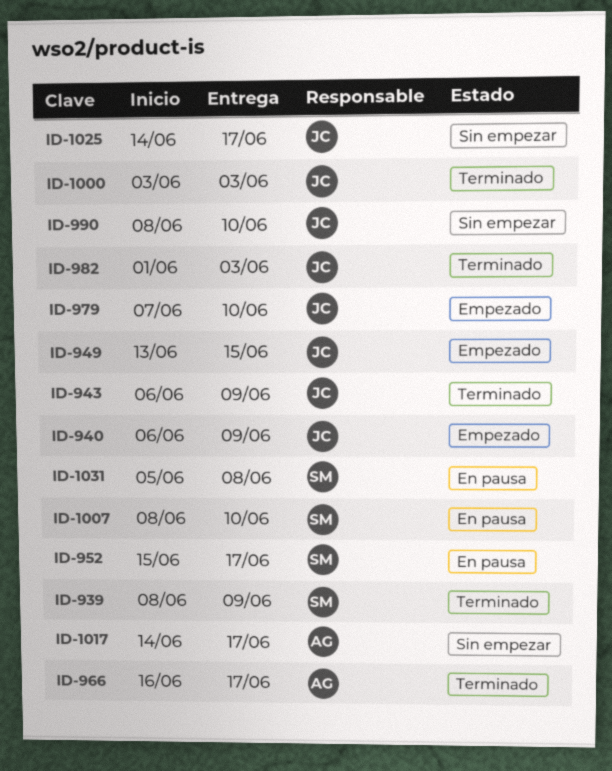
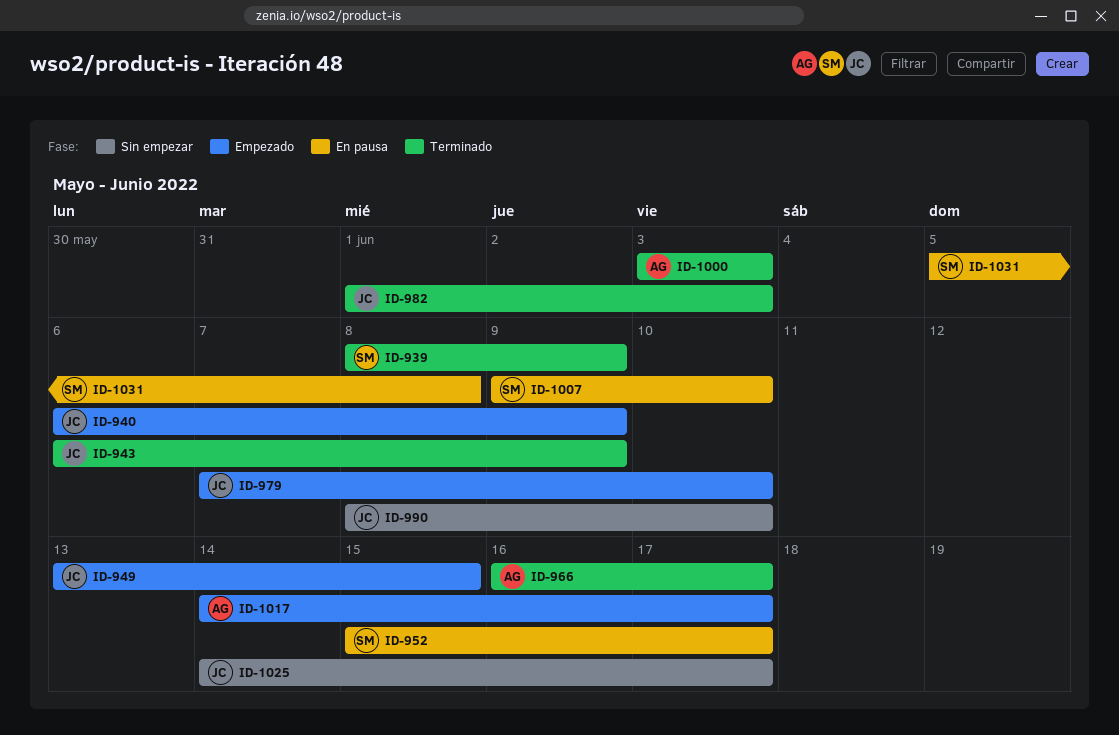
ID-1000, owner: JC -> AG
ID-1007, start: Jun 8 -> Jun 9
ID-1017, status: Sin empezar -> Empezado

